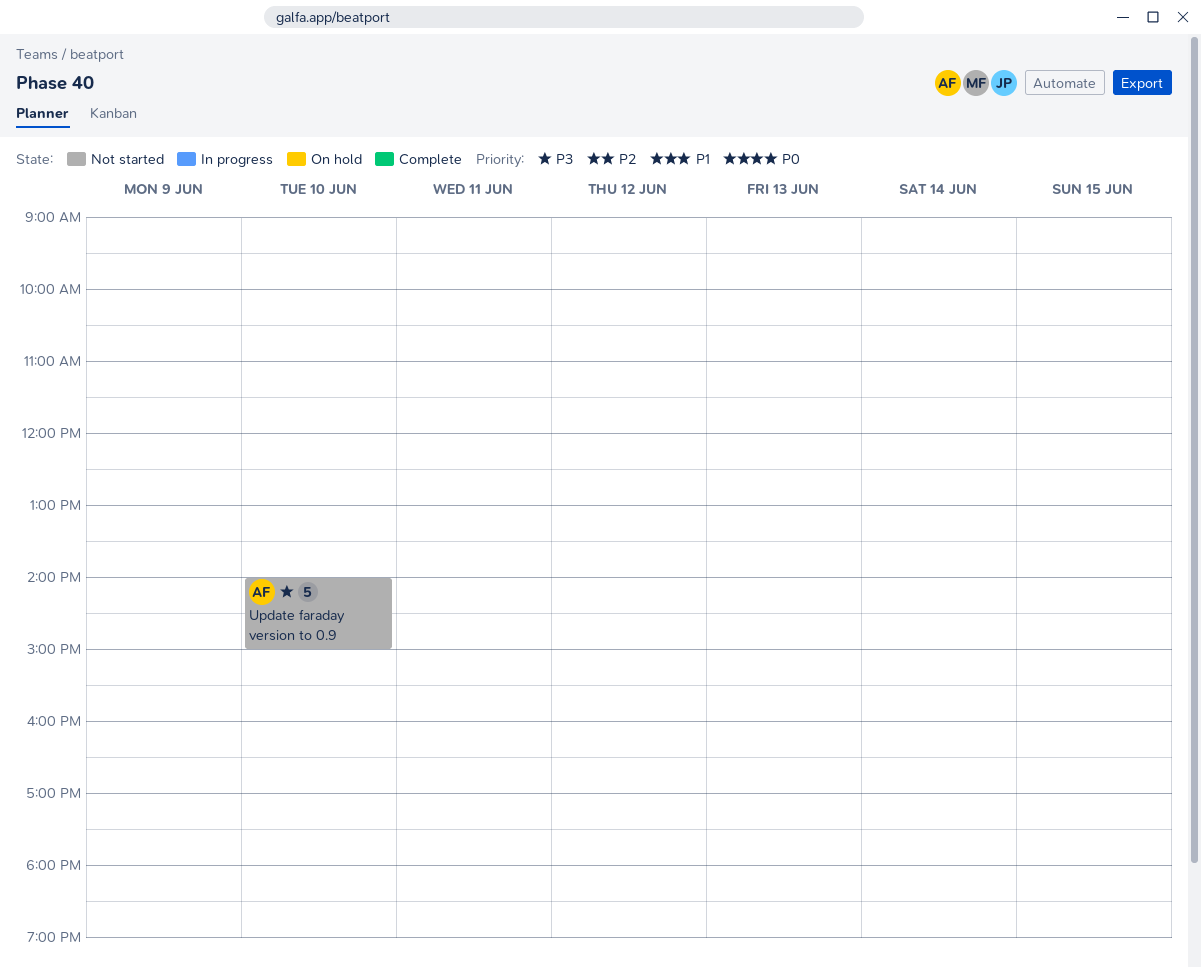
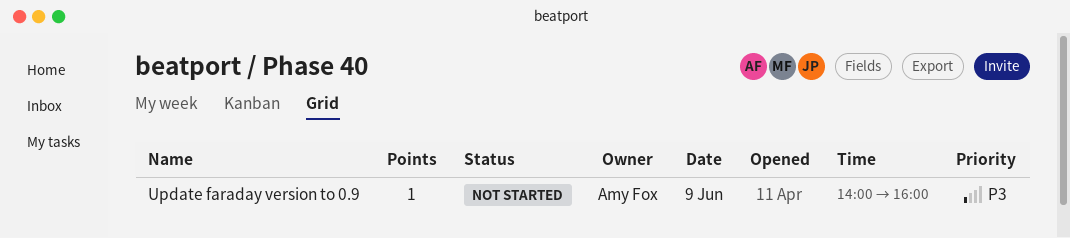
Update faraday version to 0.9, estimate: 5 -> 1
Update faraday version to 0.9, day: Jun 10 -> Jun 9
Update faraday version to 0.9, ends: 15:00 -> 16:00

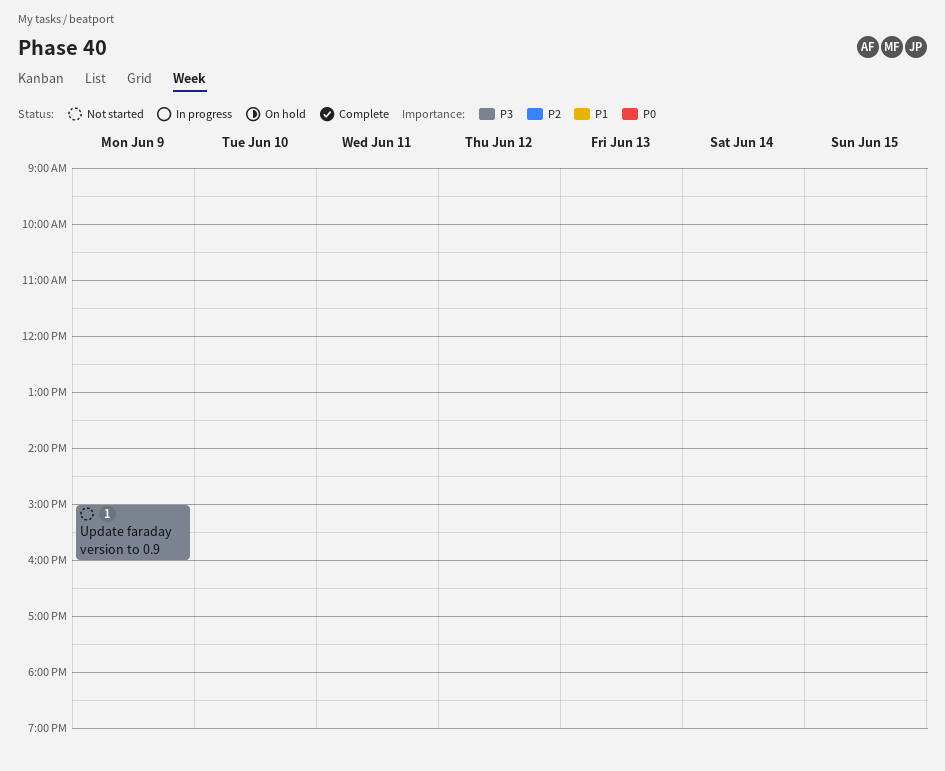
Update faraday version to 0.9, begins: 14:00 -> 15:00

